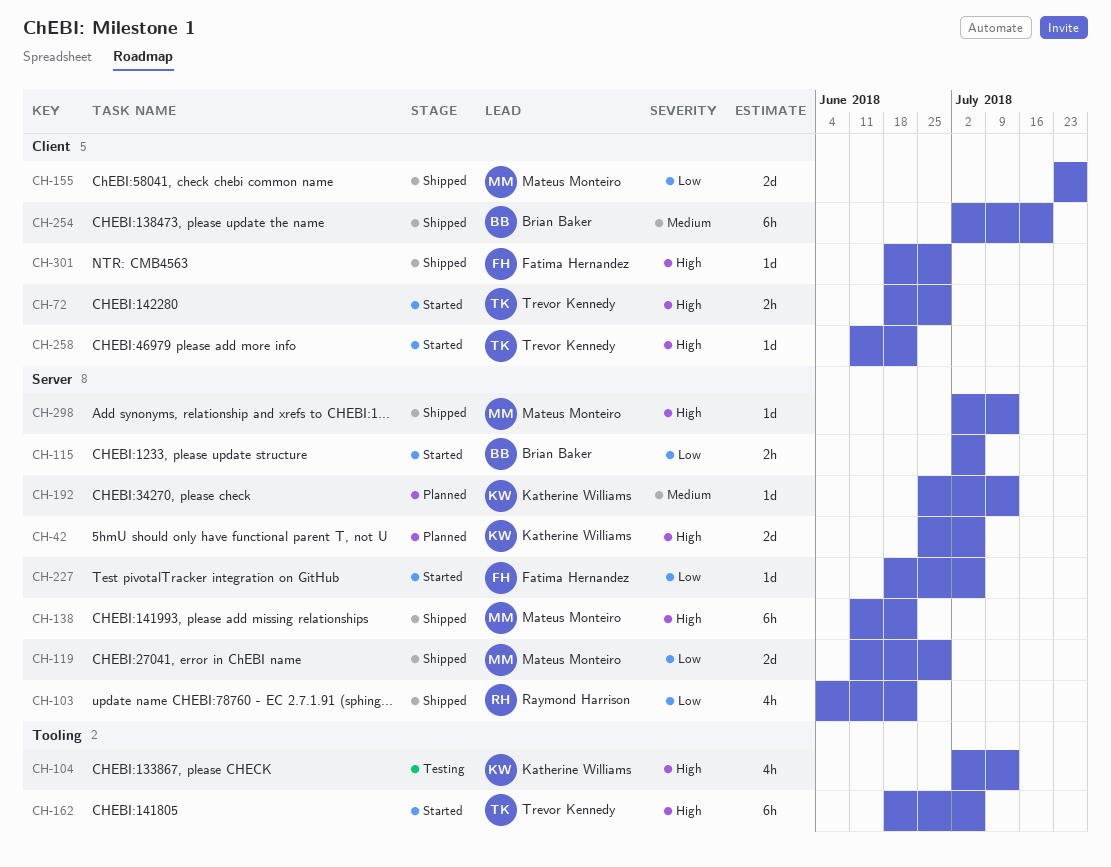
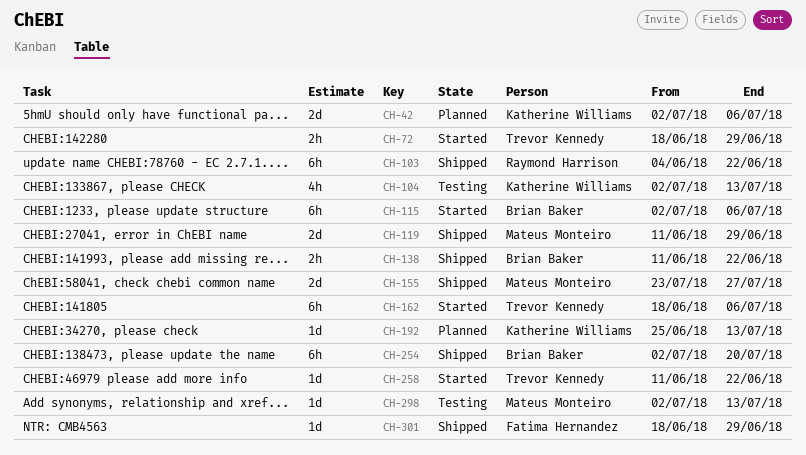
CH-42, start: Jun 25 -> Jul 2
CH-103, estimate: 4h -> 6h
CH-115, estimate: 2h -> 6h
CH-138, owner: Mateus Monteiro -> Brian Baker
CH-138, estimate: 6h -> 2h
CH-227: present -> none
CH-298, status: Shipped -> Testing

